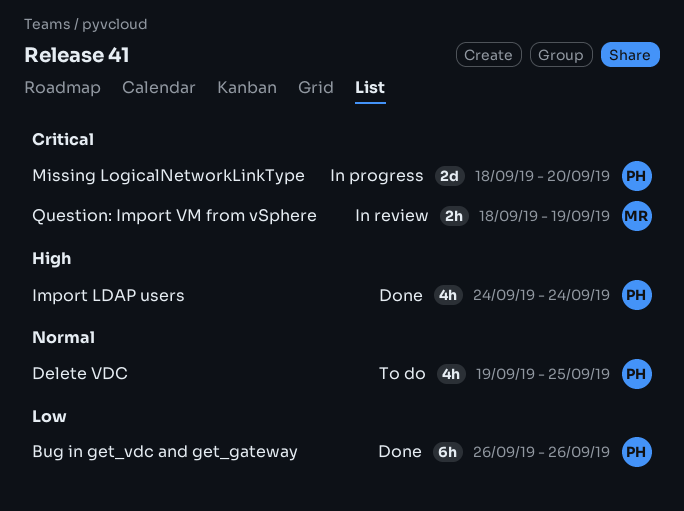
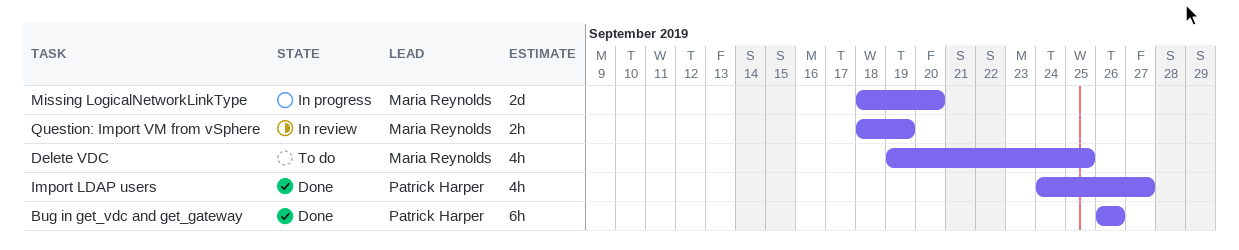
Delete VDC, owner: Patrick Harper -> Maria Reynolds
Import LDAP users, due: Sep 24 -> Sep 27
Missing LogicalNetworkLinkType, owner: Patrick Harper -> Maria Reynolds

